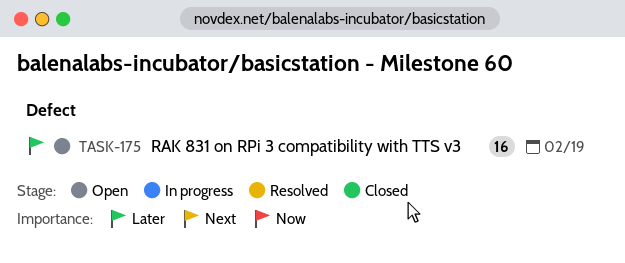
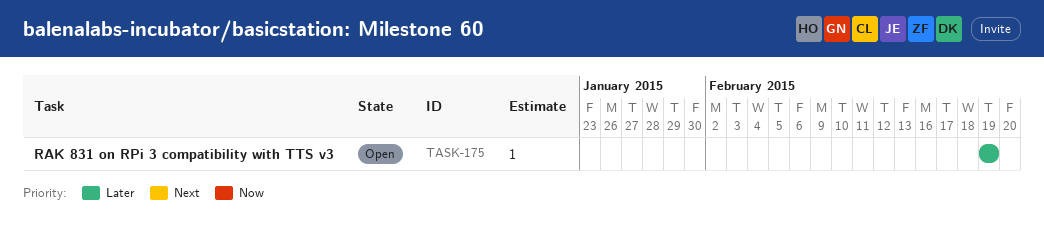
TASK-175, estimate: 16 -> 1

